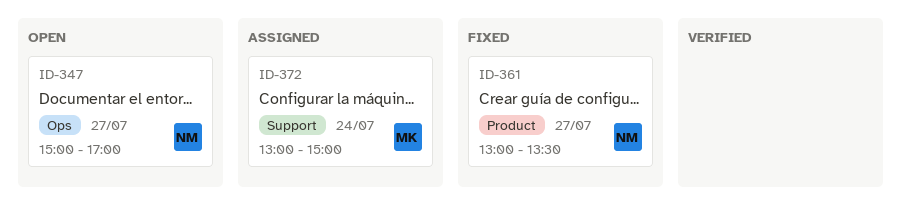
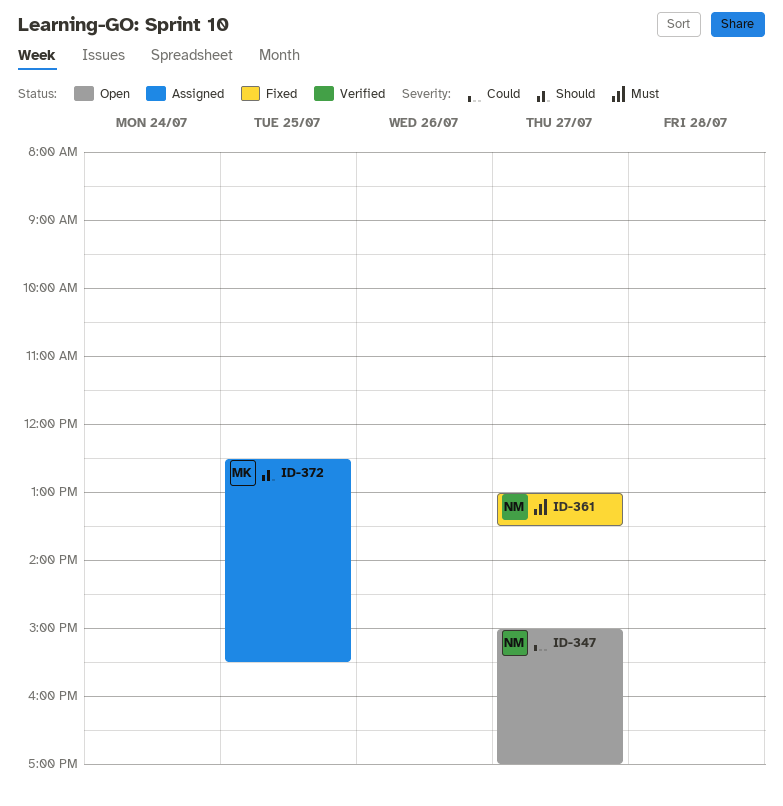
ID-372, day: Jul 24 -> Jul 25
ID-372, begins: 13:00 -> 12:30
ID-372, ends: 15:00 -> 15:30

